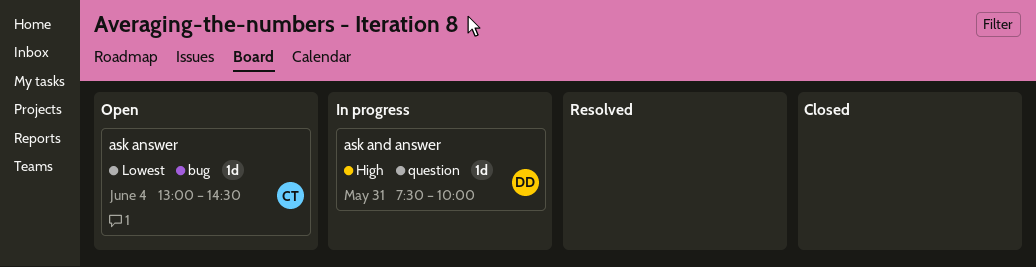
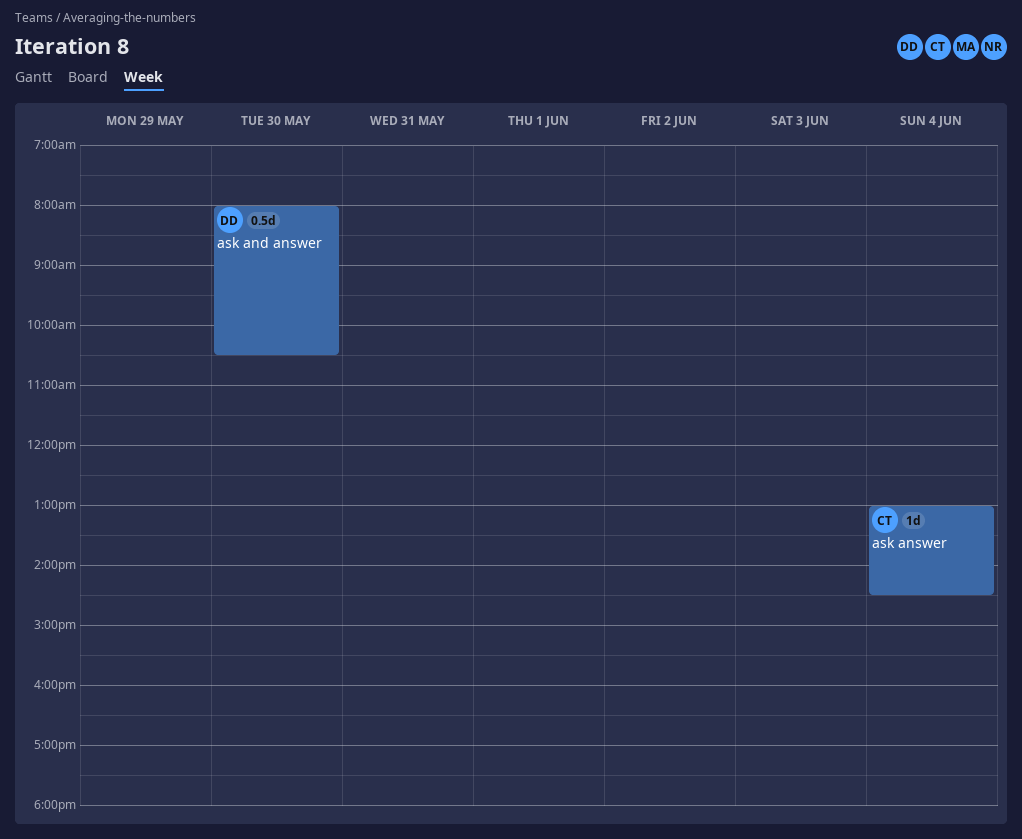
ask and answer, estimate: 1d -> 0.5d
ask and answer, day: May 31 -> May 30
ask and answer, begins: 07:30 -> 08:00
ask and answer, ends: 10:00 -> 10:30

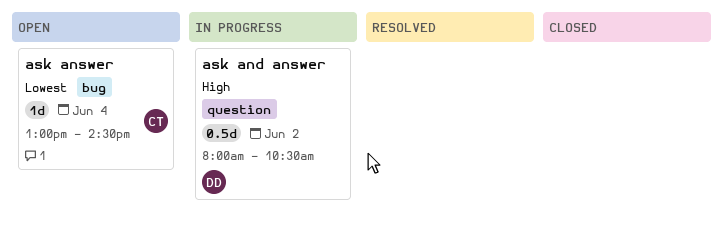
ask and answer, day: May 30 -> Jun 2

